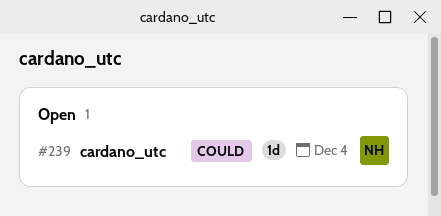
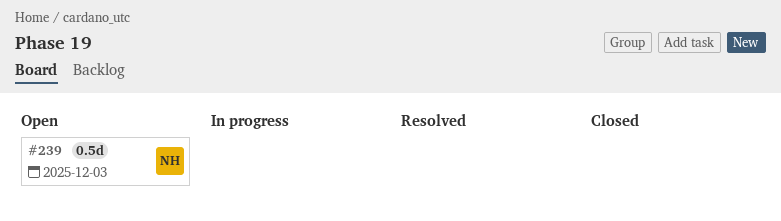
#239, estimate: 1d -> 0.5d
#239, due: Dec 4 -> Dec 3

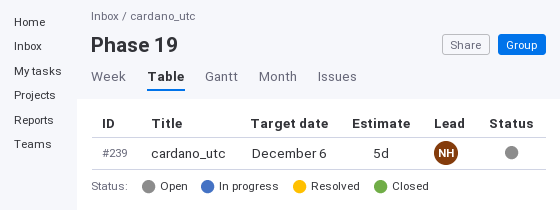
#239, estimate: 0.5d -> 5d
#239, due: Dec 3 -> Dec 6

